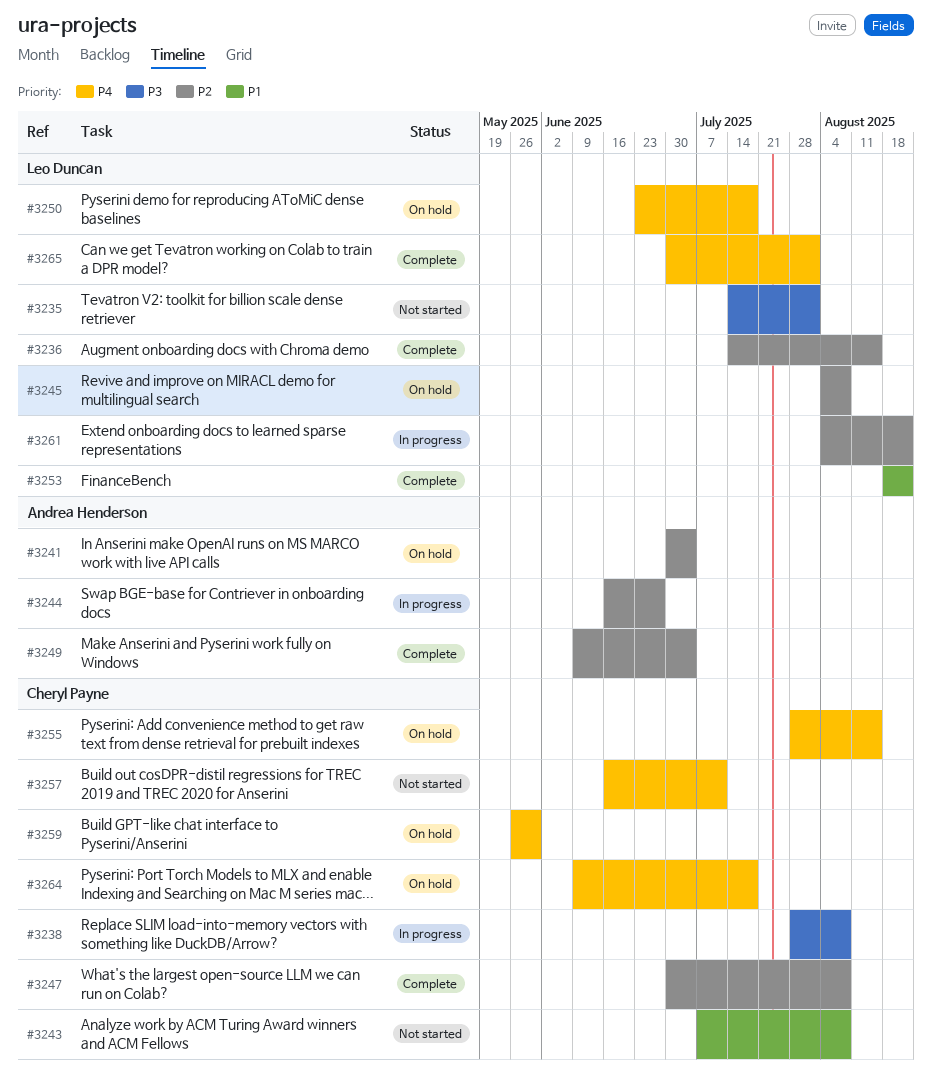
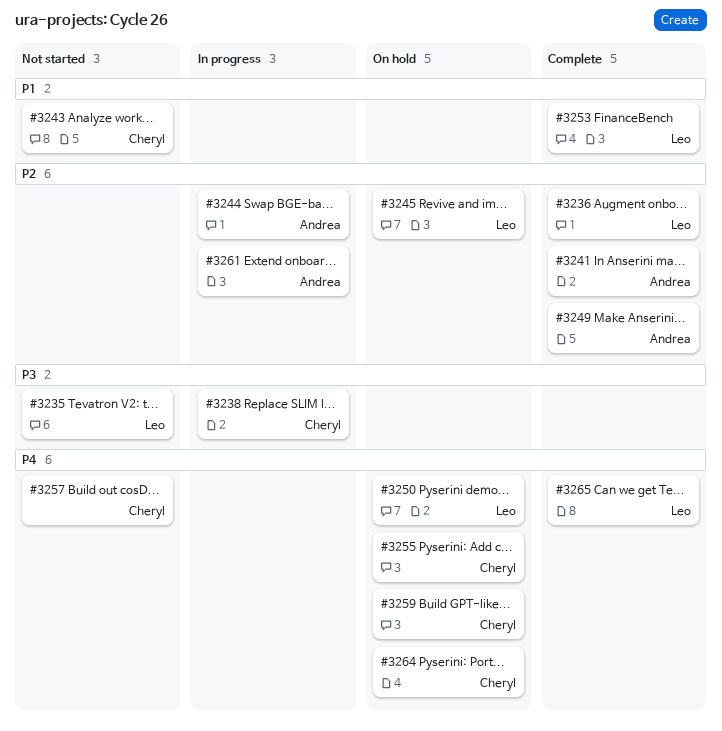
#3241, status: On hold -> Complete
#3247: present -> none
#3261, owner: Leo Duncan -> Andrea Henderson

